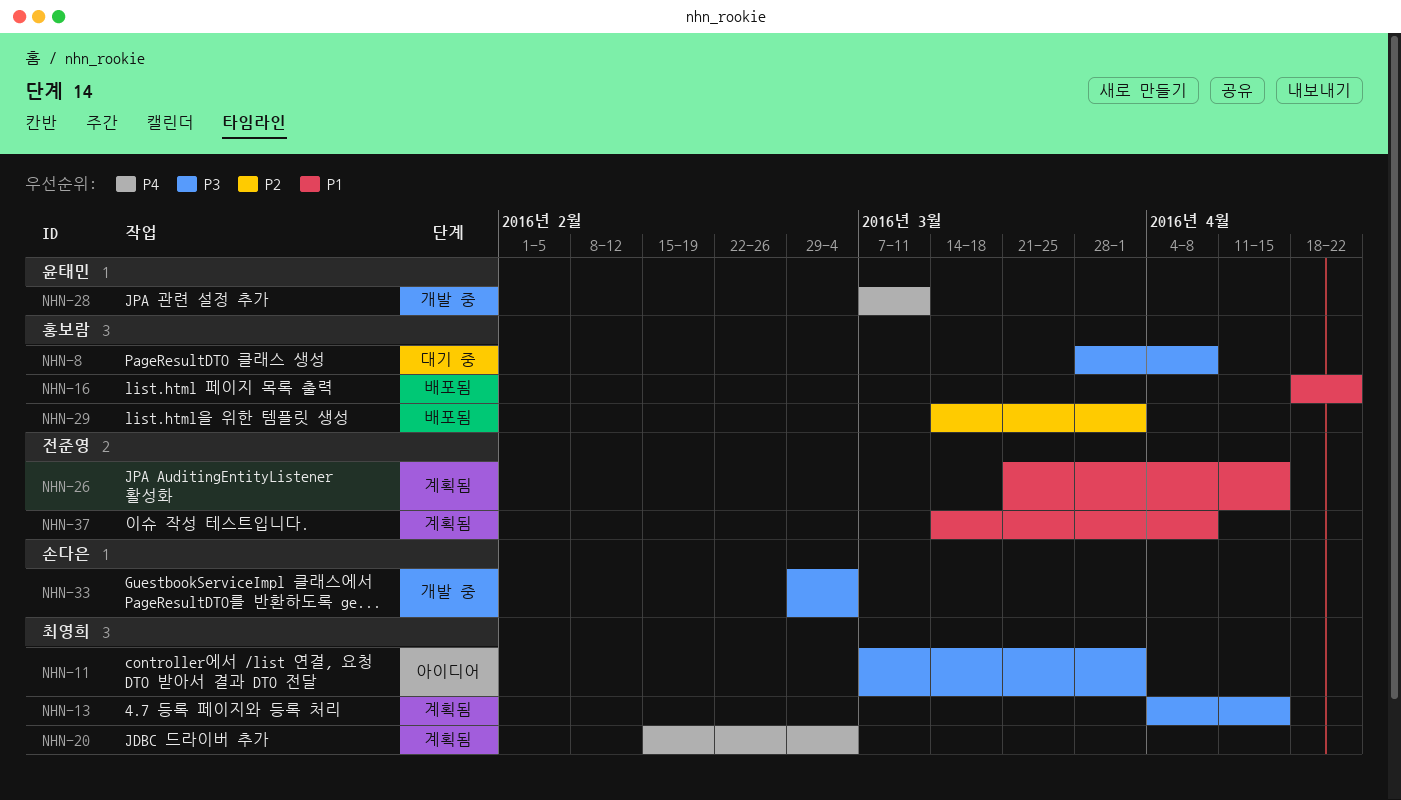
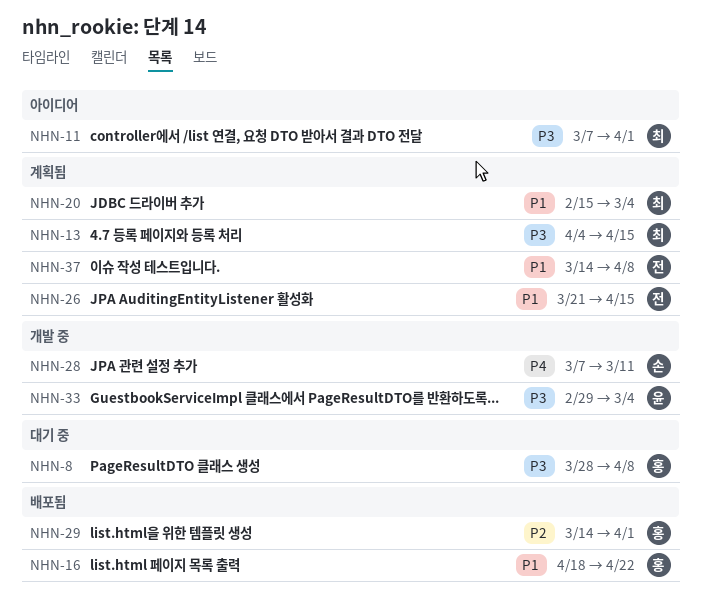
NHN-20, priority: P4 -> P1
NHN-28, owner: 윤태민 -> 손다은
NHN-33, owner: 손다은 -> 윤태민

